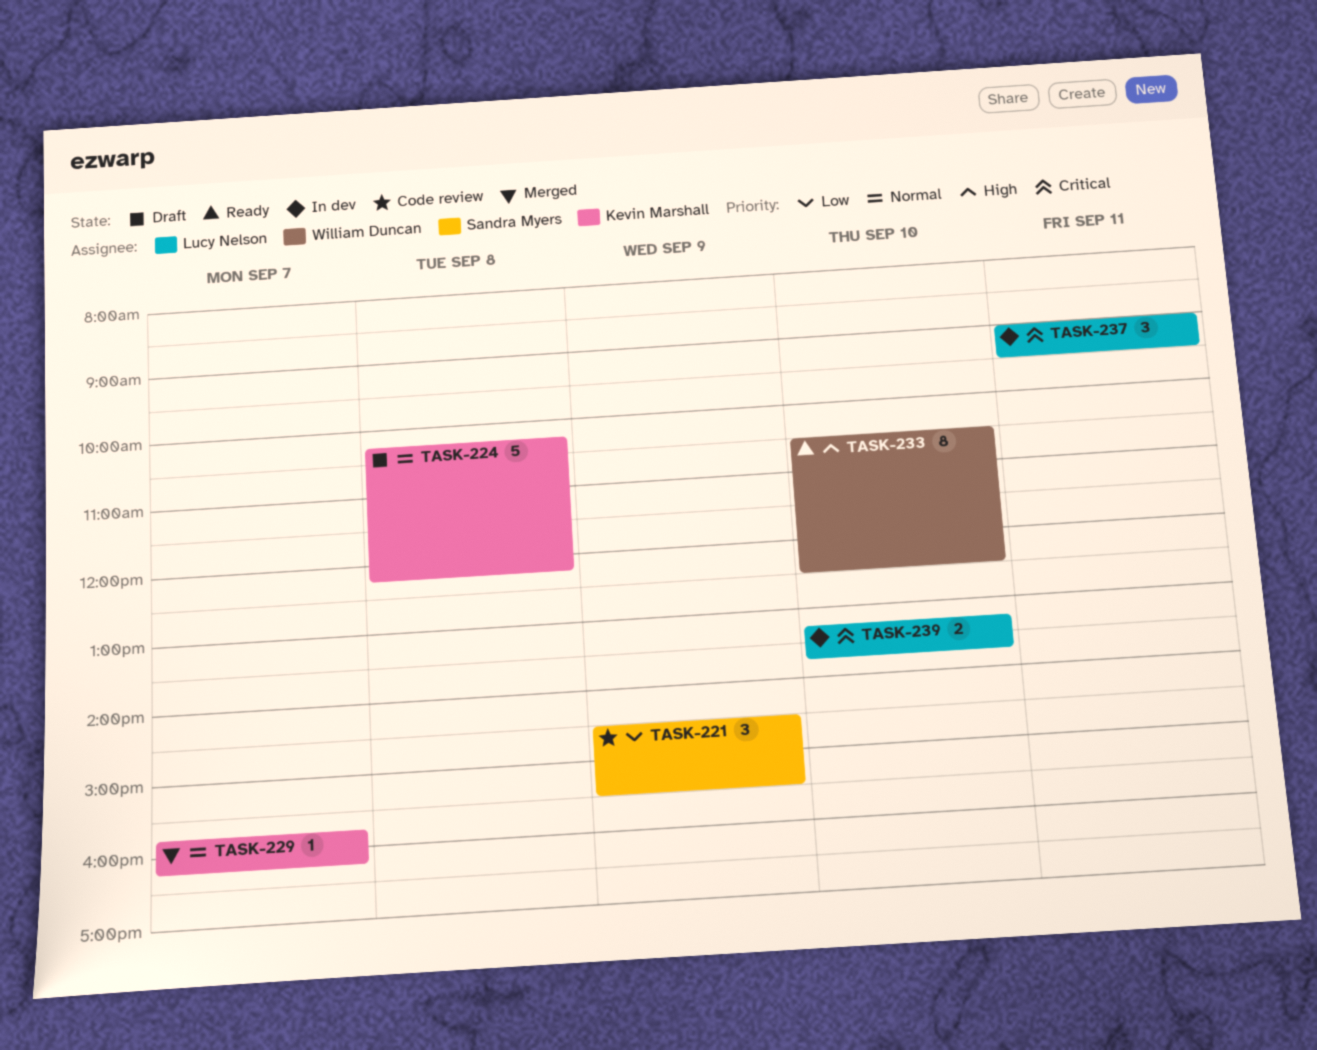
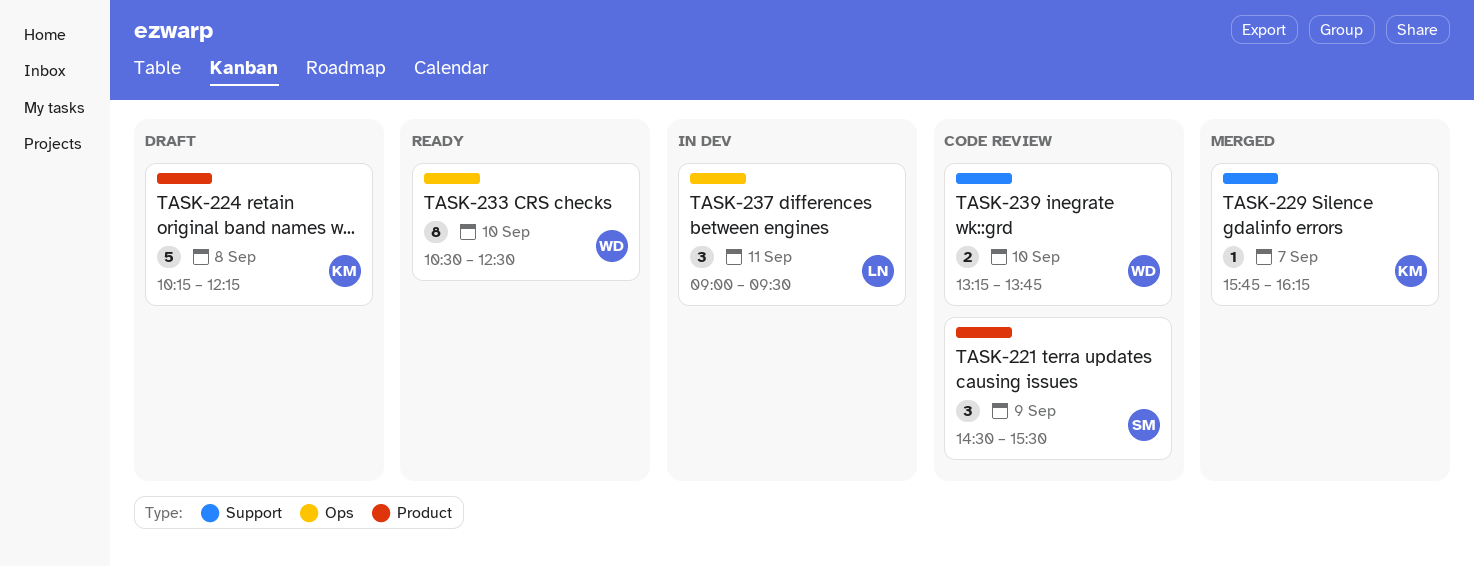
TASK-239, status: In dev -> Code review
TASK-239, owner: Lucy Nelson -> William Duncan

